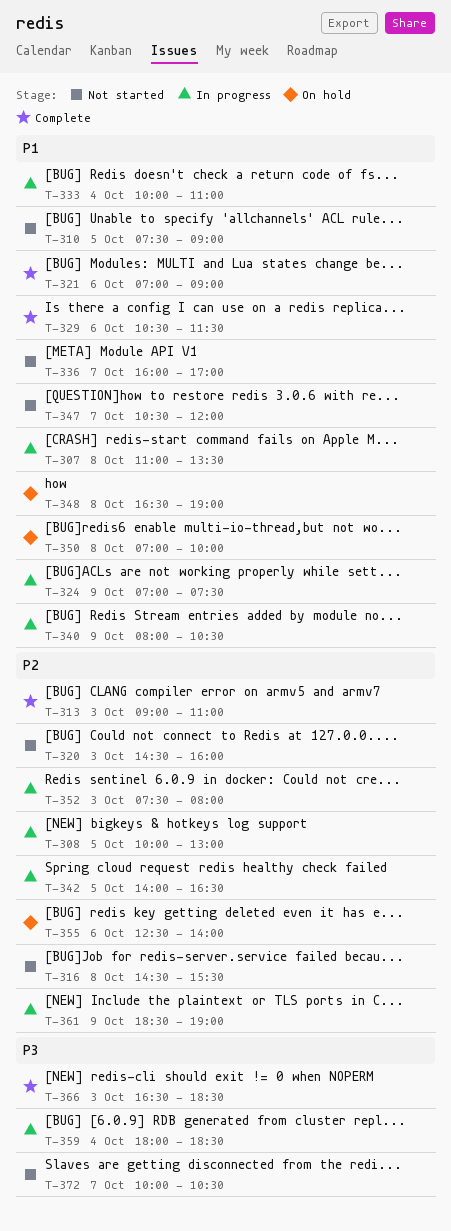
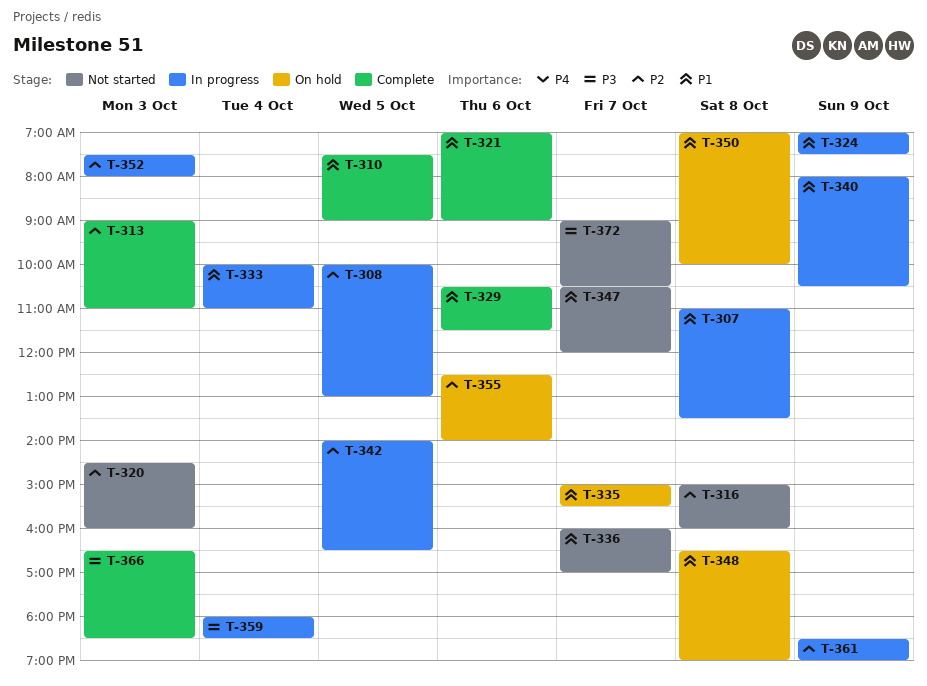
T-310, status: Not started -> Complete
T-316, begins: 14:30 -> 15:00
T-316, ends: 15:30 -> 16:00
T-335: none -> present
T-372, begins: 10:00 -> 09:00

